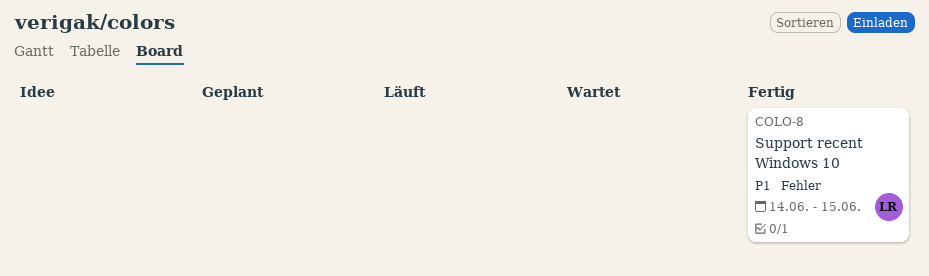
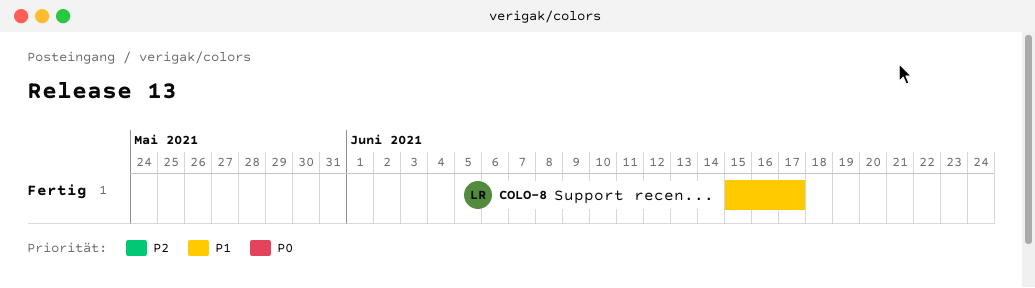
COLO-8, start: Jun 14 -> Jun 15
COLO-8, due: Jun 15 -> Jun 17

